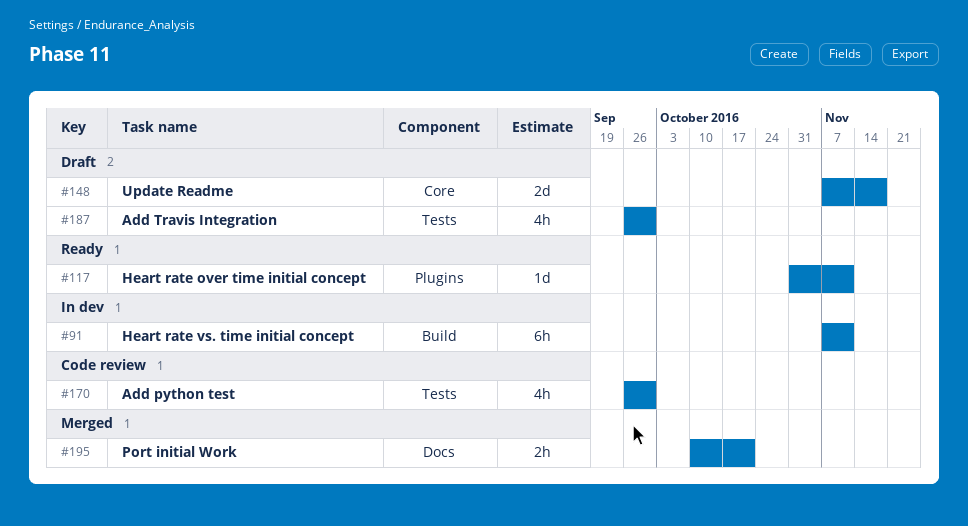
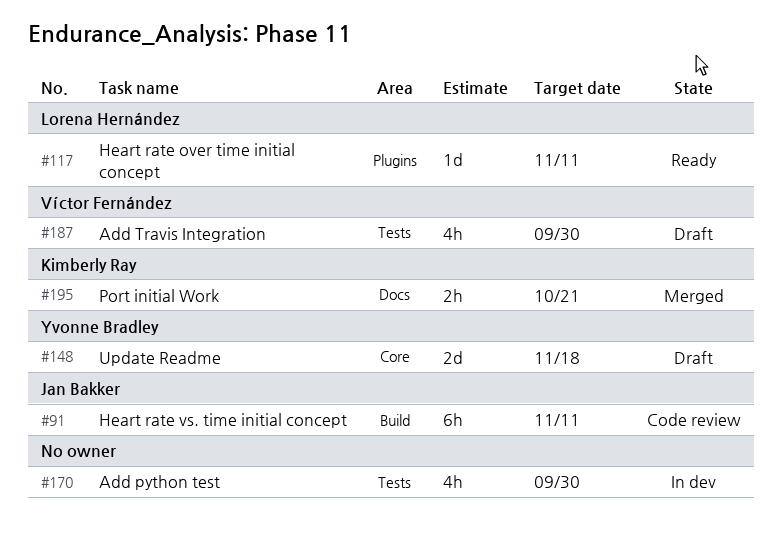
#91, status: In dev -> Code review
#170, status: Code review -> In dev

